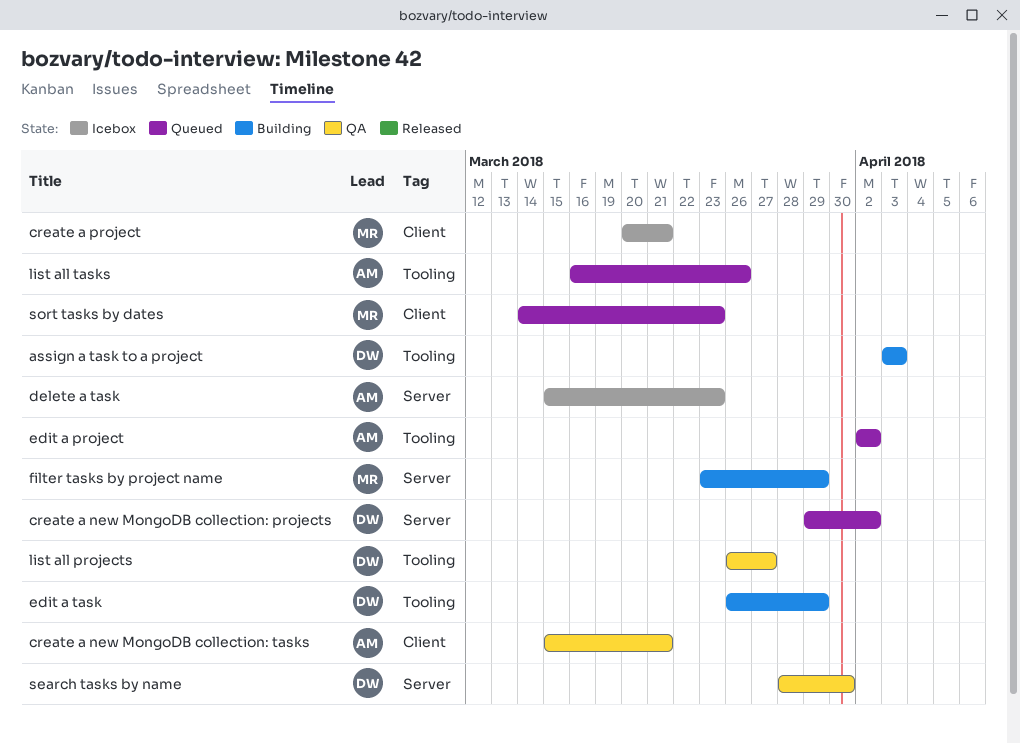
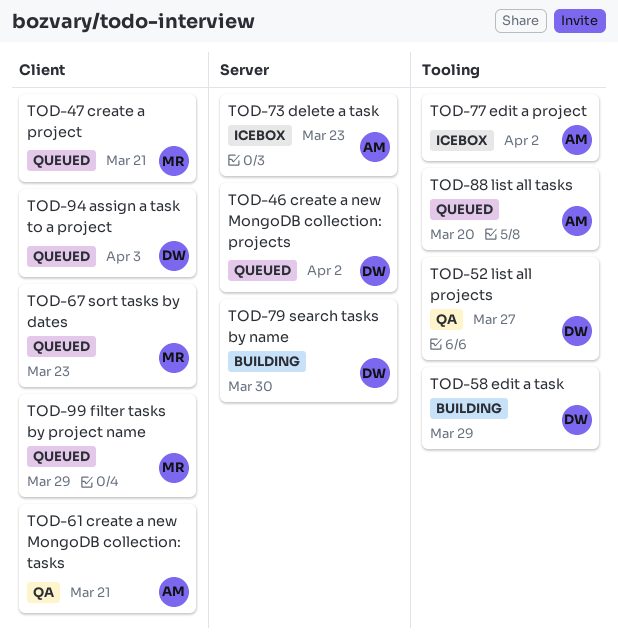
assign a task to a project, status: Building -> Queued
assign a task to a project, label: Tooling -> Client
create a project, status: Icebox -> Queued
edit a project, status: Queued -> Icebox
filter tasks by project name, status: Building -> Queued
filter tasks by project name, label: Server -> Client
list all tasks, due: Mar 26 -> Mar 20
search tasks by name, status: QA -> Building

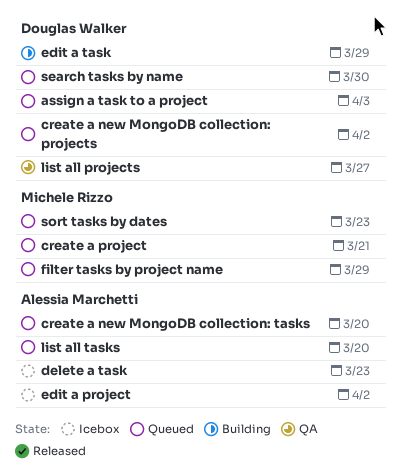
create a new MongoDB collection: tasks, status: QA -> Queued
create a new MongoDB collection: tasks, due: Mar 21 -> Mar 20
search tasks by name, status: Building -> Queued

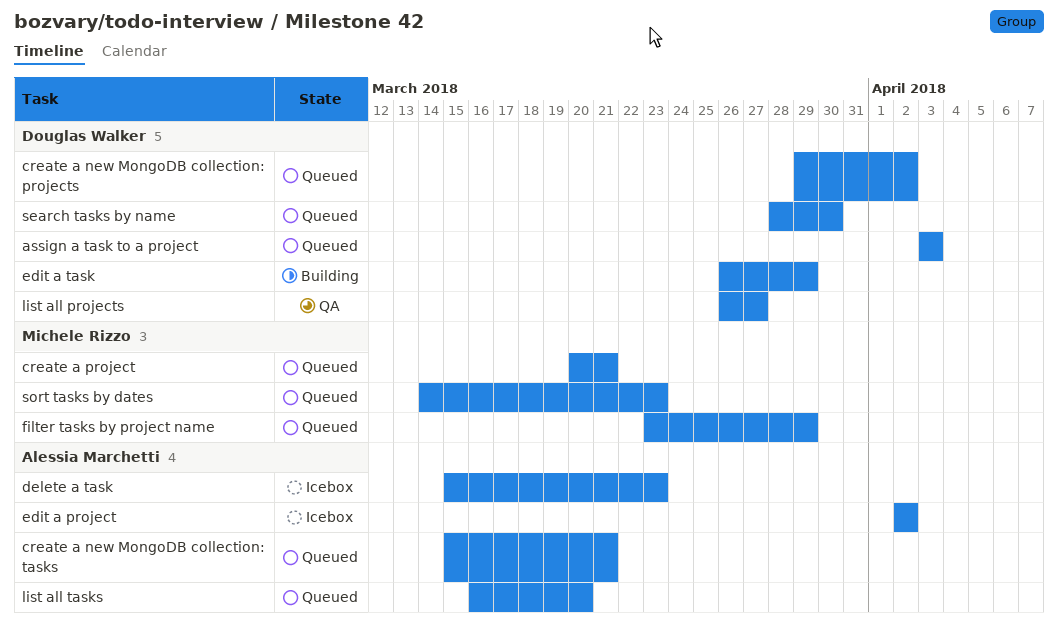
create a new MongoDB collection: tasks, due: Mar 20 -> Mar 21

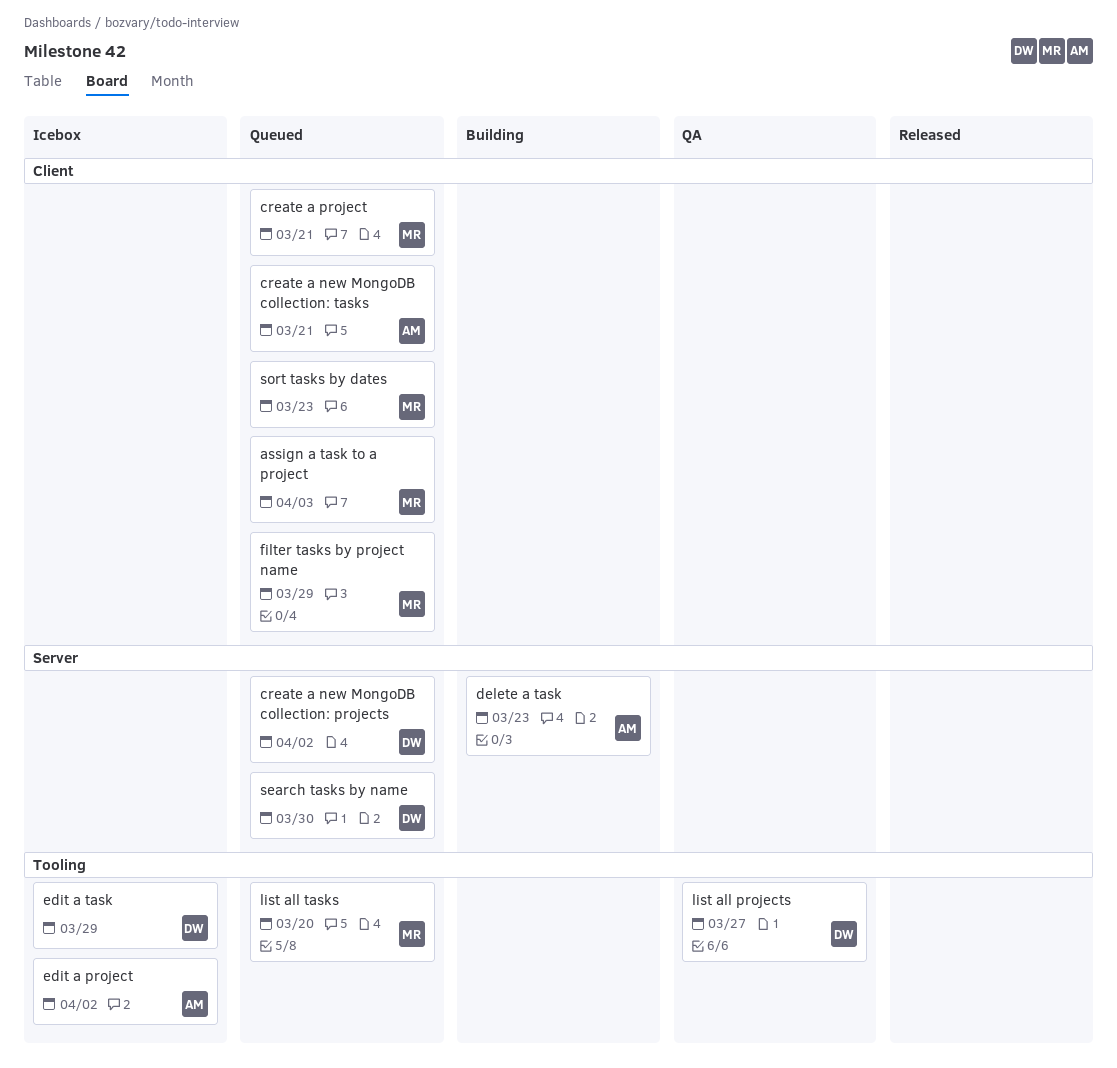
assign a task to a project, owner: Douglas Walker -> Michele Rizzo
delete a task, status: Icebox -> Building
edit a task, status: Building -> Icebox
list all tasks, owner: Alessia Marchetti -> Michele Rizzo

